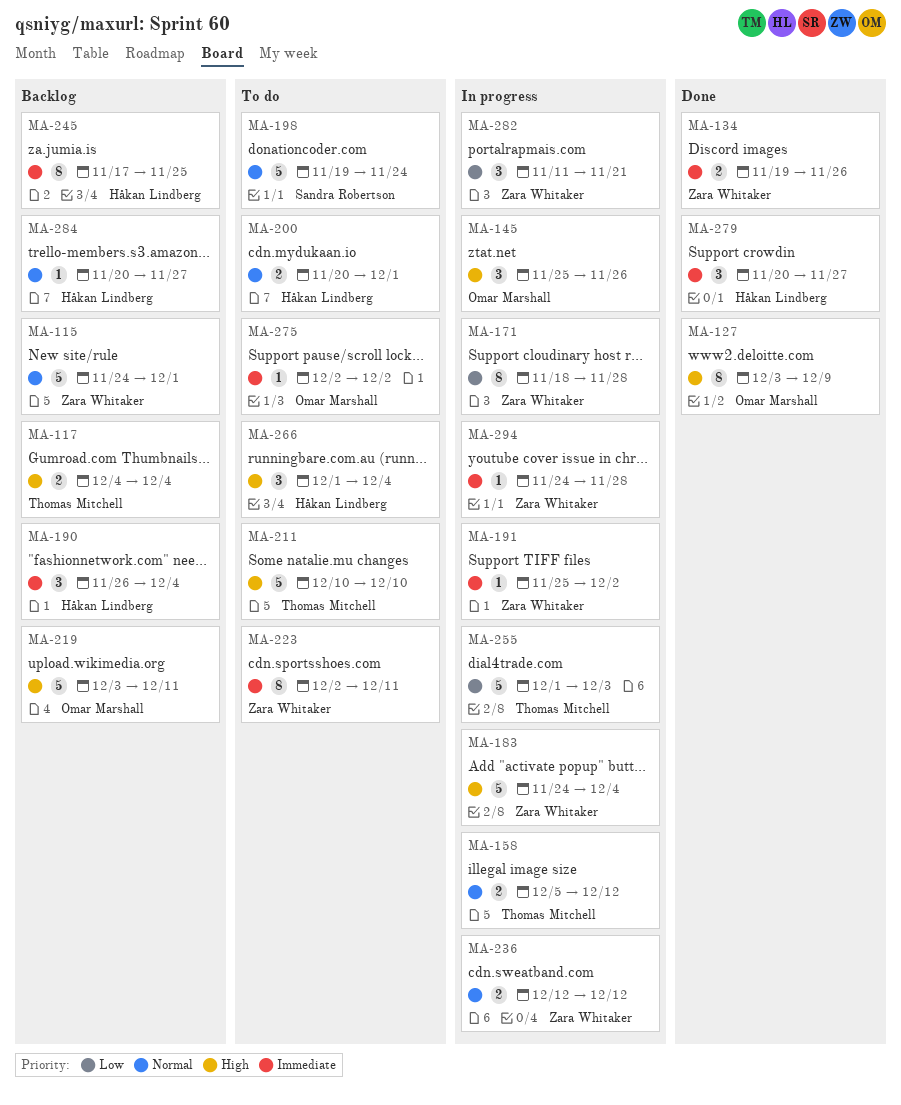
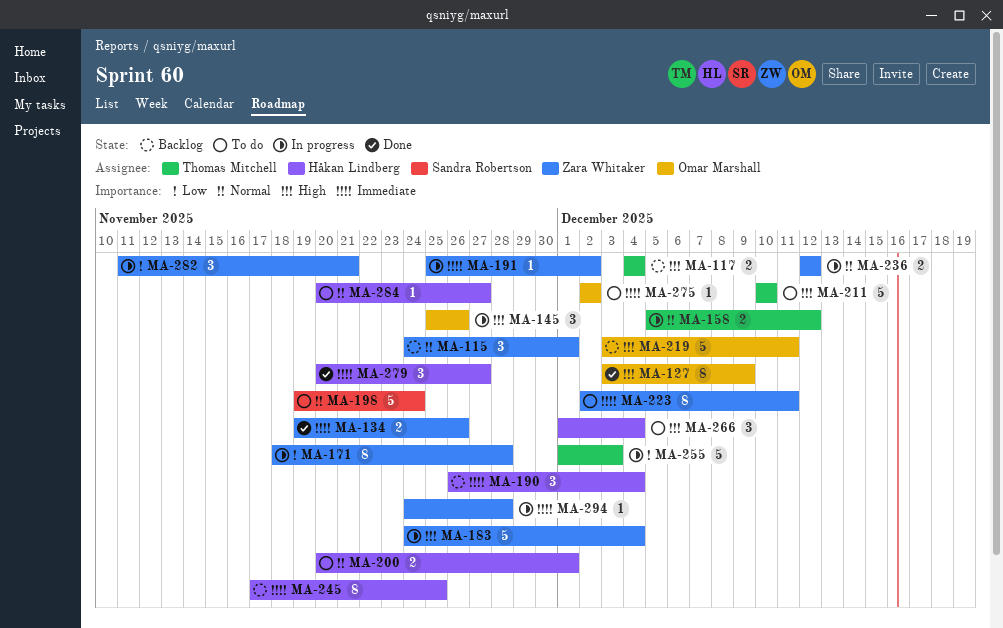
MA-115, estimate: 5 -> 3
MA-284, status: Backlog -> To do

